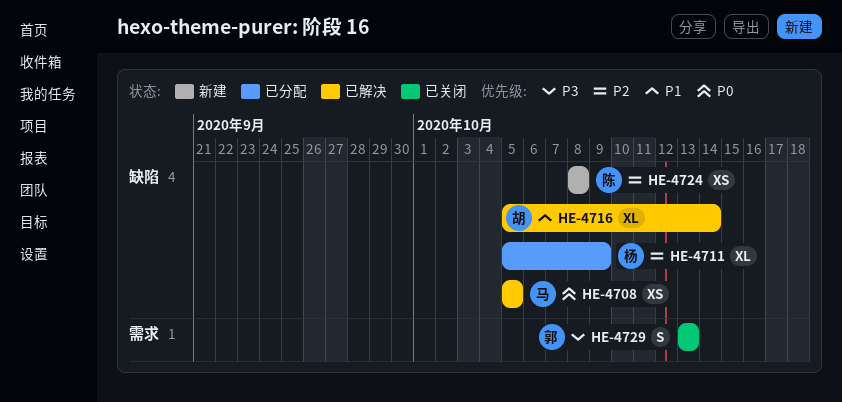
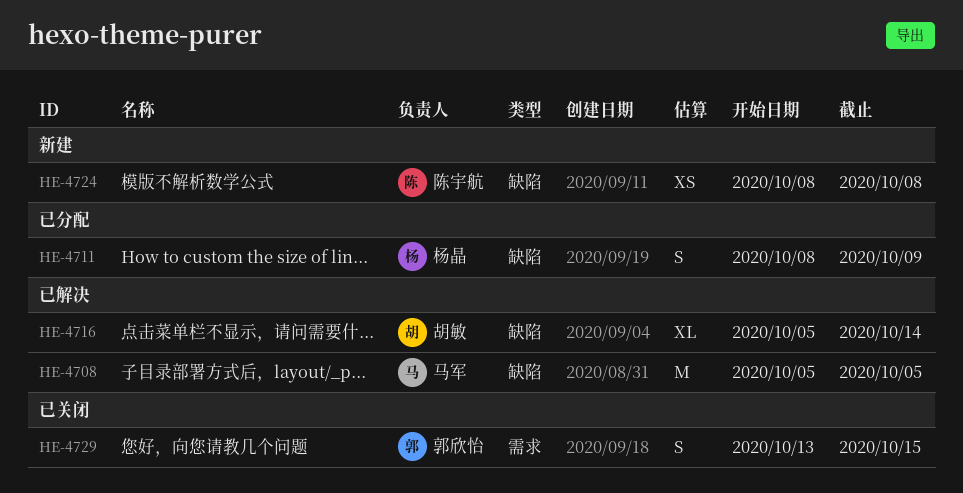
HE-4708, estimate: XS -> M
HE-4711, estimate: XL -> S
HE-4711, start: Oct 5 -> Oct 8
HE-4729, due: Oct 13 -> Oct 15

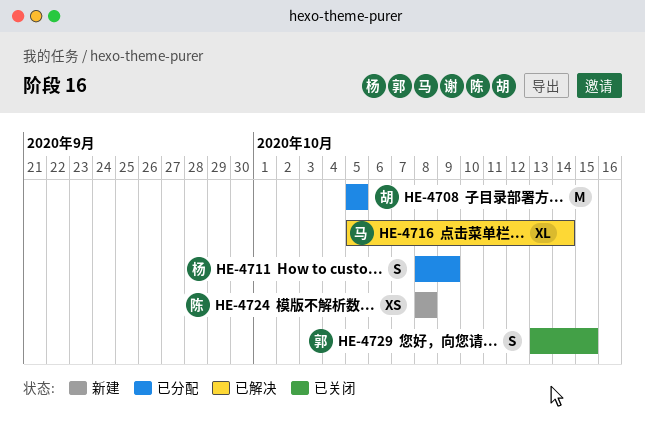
HE-4708, status: 已解决 -> 已分配
HE-4708, owner: 马军 -> 胡敏
HE-4716, owner: 胡敏 -> 马军

